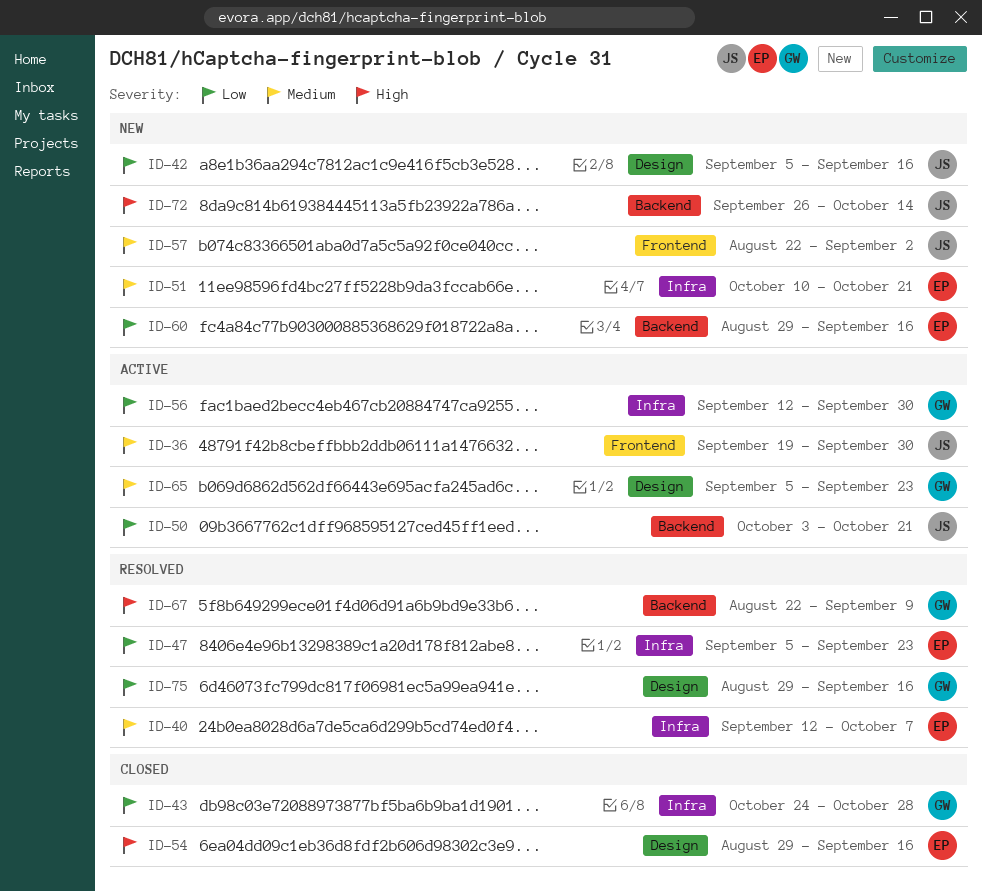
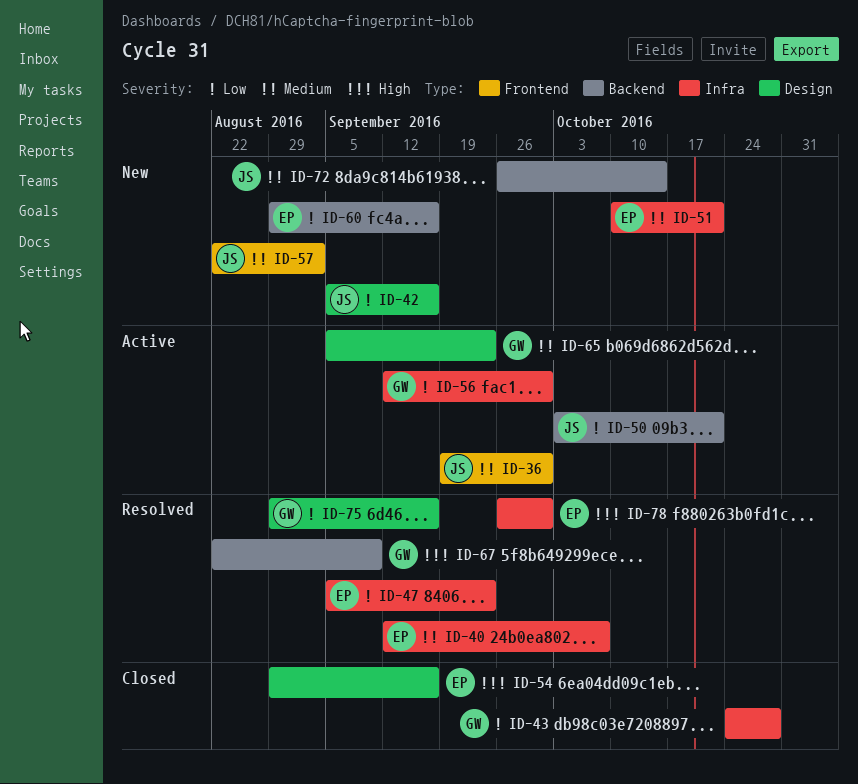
ID-72, priority: High -> Medium
ID-78: none -> present

